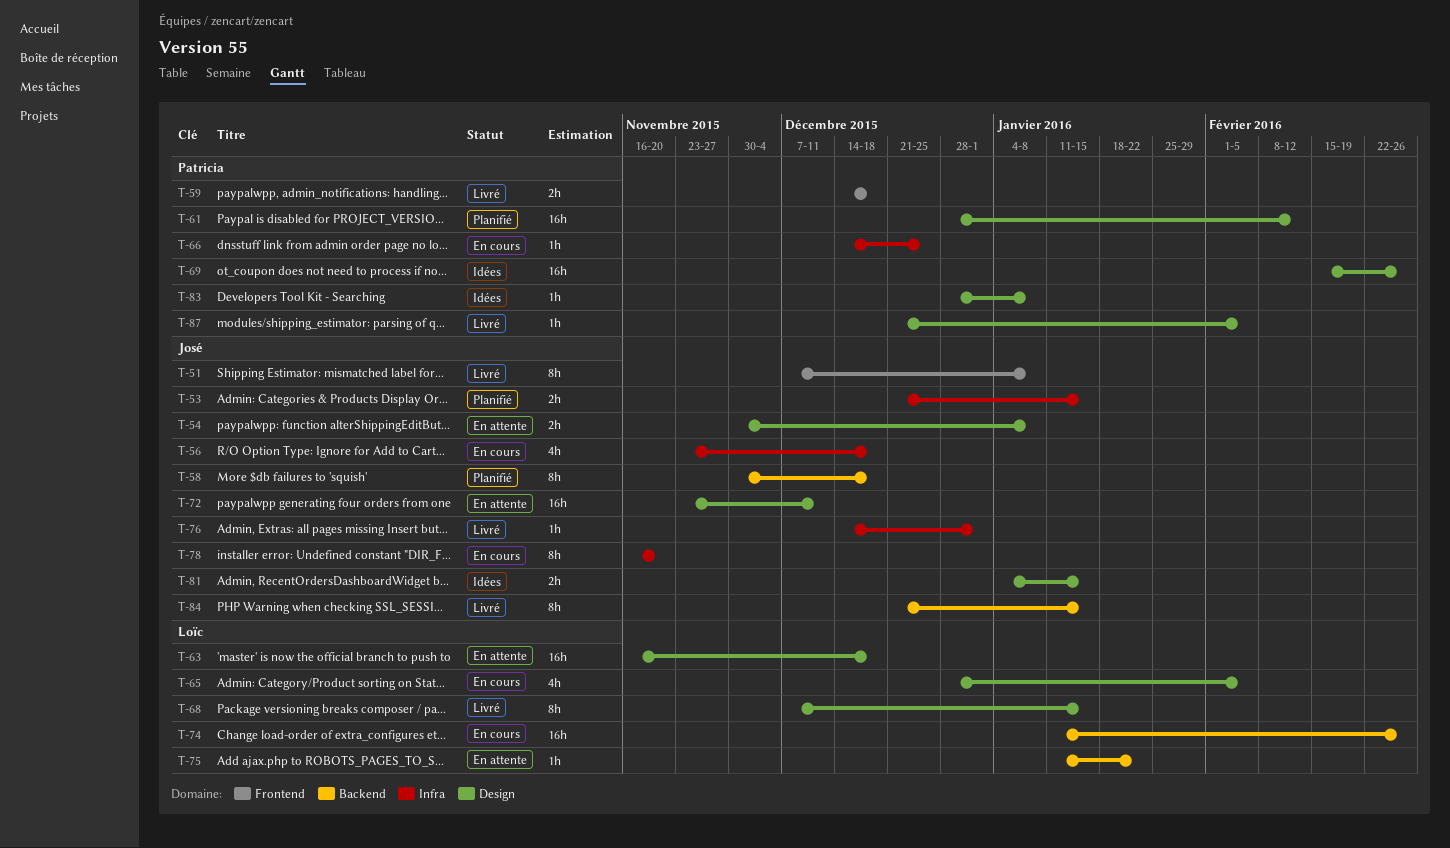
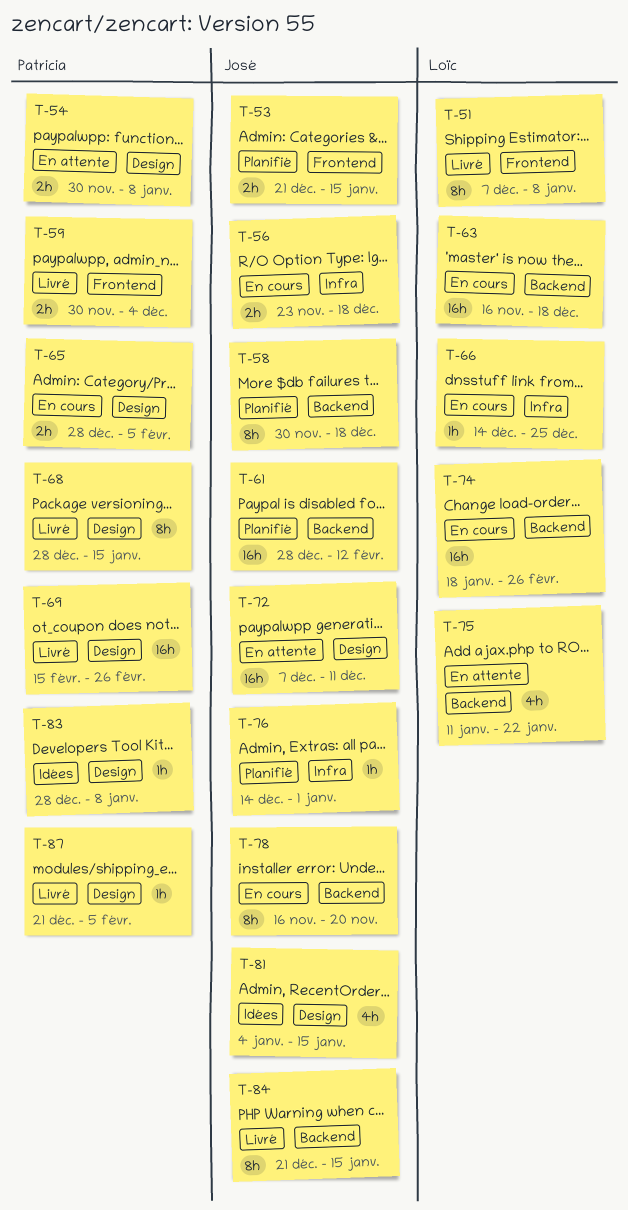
T-51, owner: José -> Loïc
T-53, label: Infra -> Frontend
T-54, owner: José -> Patricia
T-56, estimate: 4h -> 2h
T-59, start: Dec 14 -> Nov 30
T-59, due: Dec 18 -> Dec 4
T-61, owner: Patricia -> José
T-61, label: Design -> Backend
T-63, status: En attente -> En cours
T-63, label: Design -> Backend
T-65, owner: Loïc -> Patricia
T-65, estimate: 4h -> 2h
T-66, owner: Patricia -> Loïc
T-68, owner: Loïc -> Patricia
T-68, start: Dec 7 -> Dec 28
T-69, status: Idées -> Livré
T-72, start: Nov 23 -> Dec 7
T-74, start: Jan 11 -> Jan 18
T-75, estimate: 1h -> 4h
T-76, status: Livré -> Planifié
T-78, label: Infra -> Backend
T-81, estimate: 2h -> 4h

